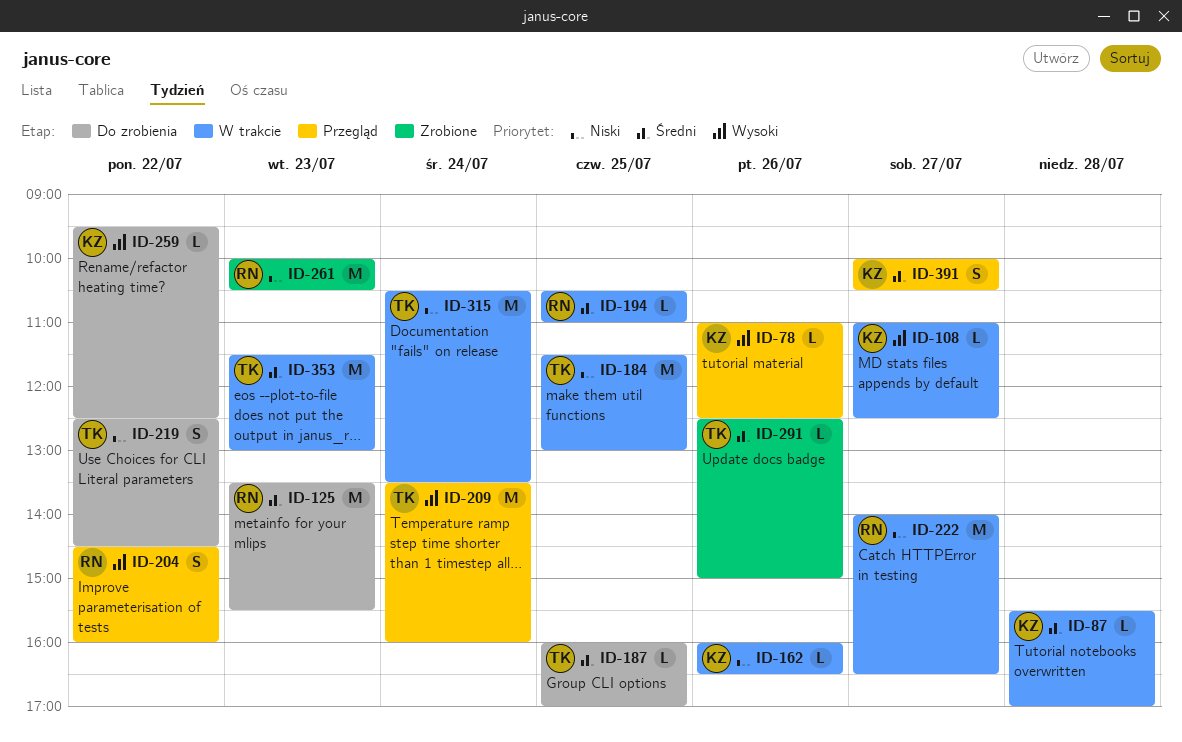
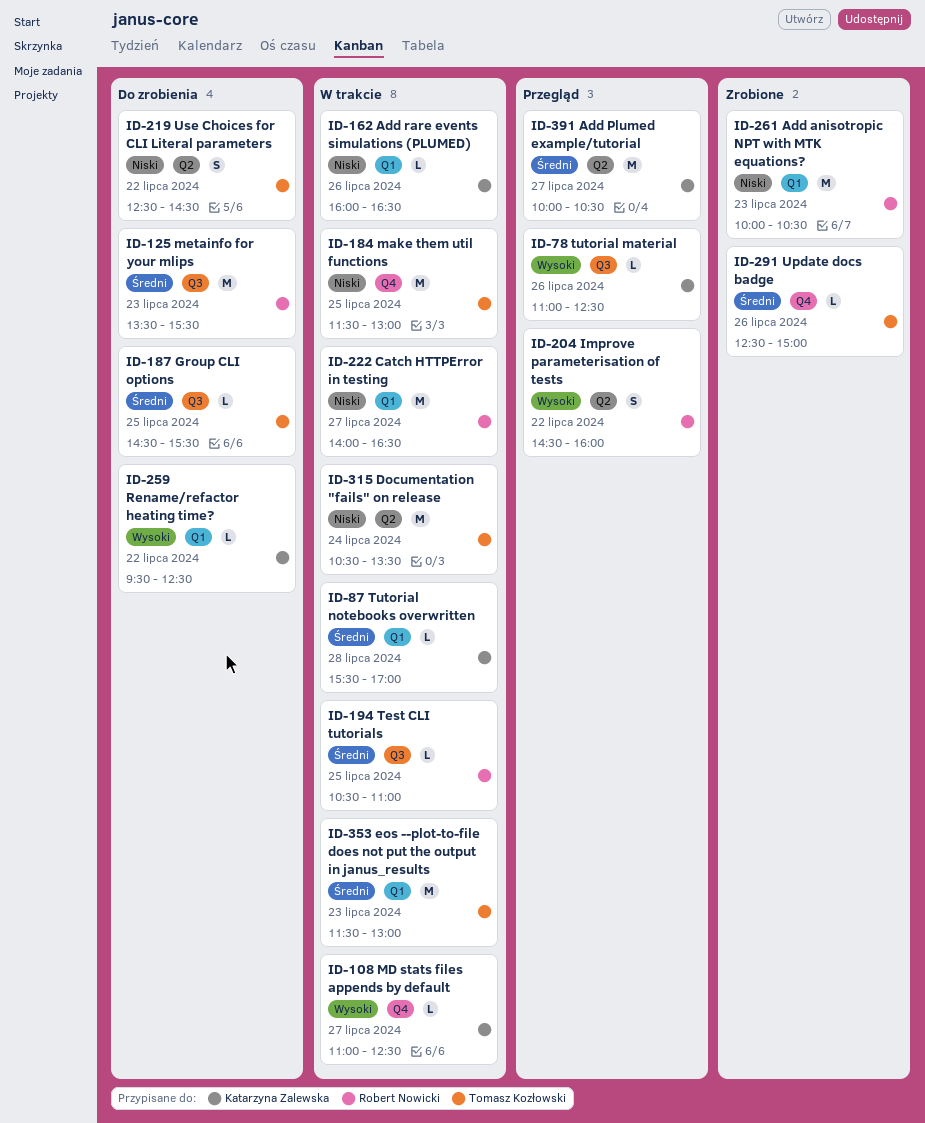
ID-187, begins: 16:00 -> 14:30
ID-187, ends: 17:00 -> 15:30
ID-209: present -> none
ID-391, estimate: S -> M

